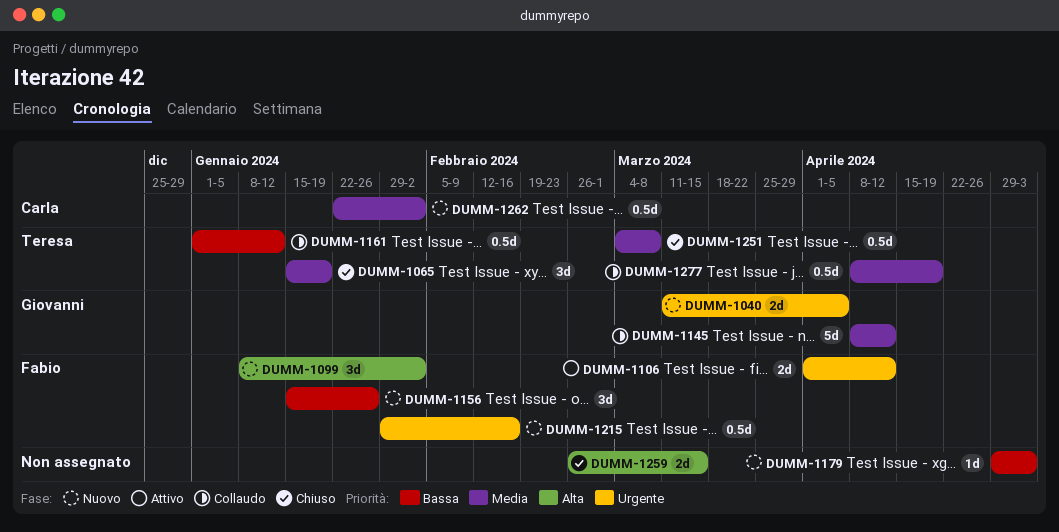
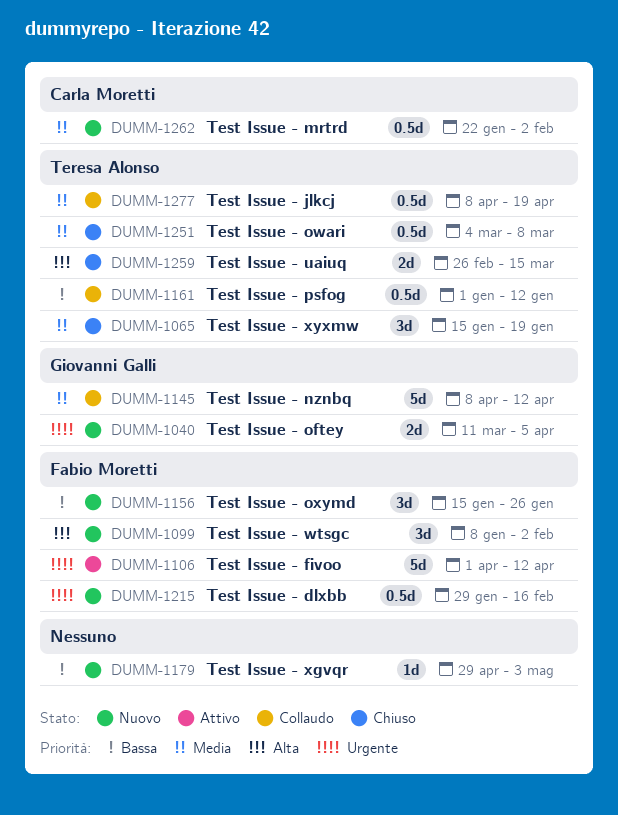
DUMM-1106, estimate: 2d -> 5d
DUMM-1259, owner: none -> Teresa Alonso

